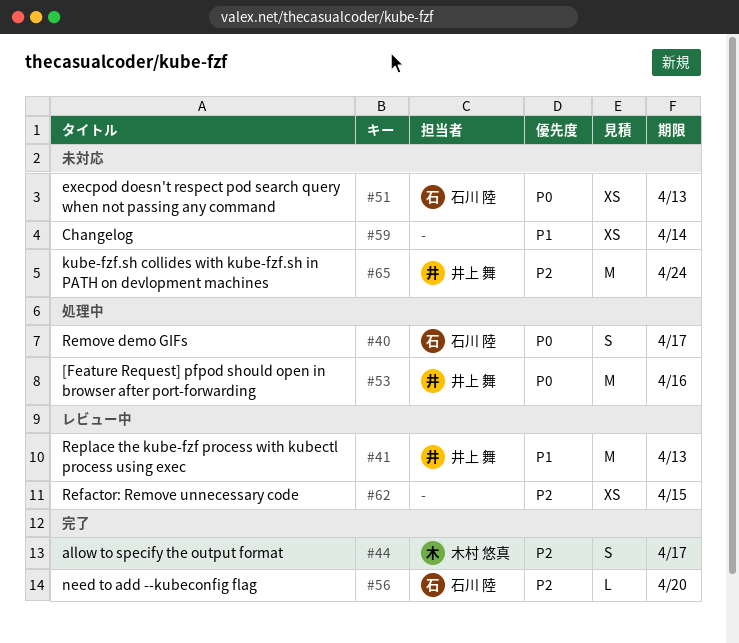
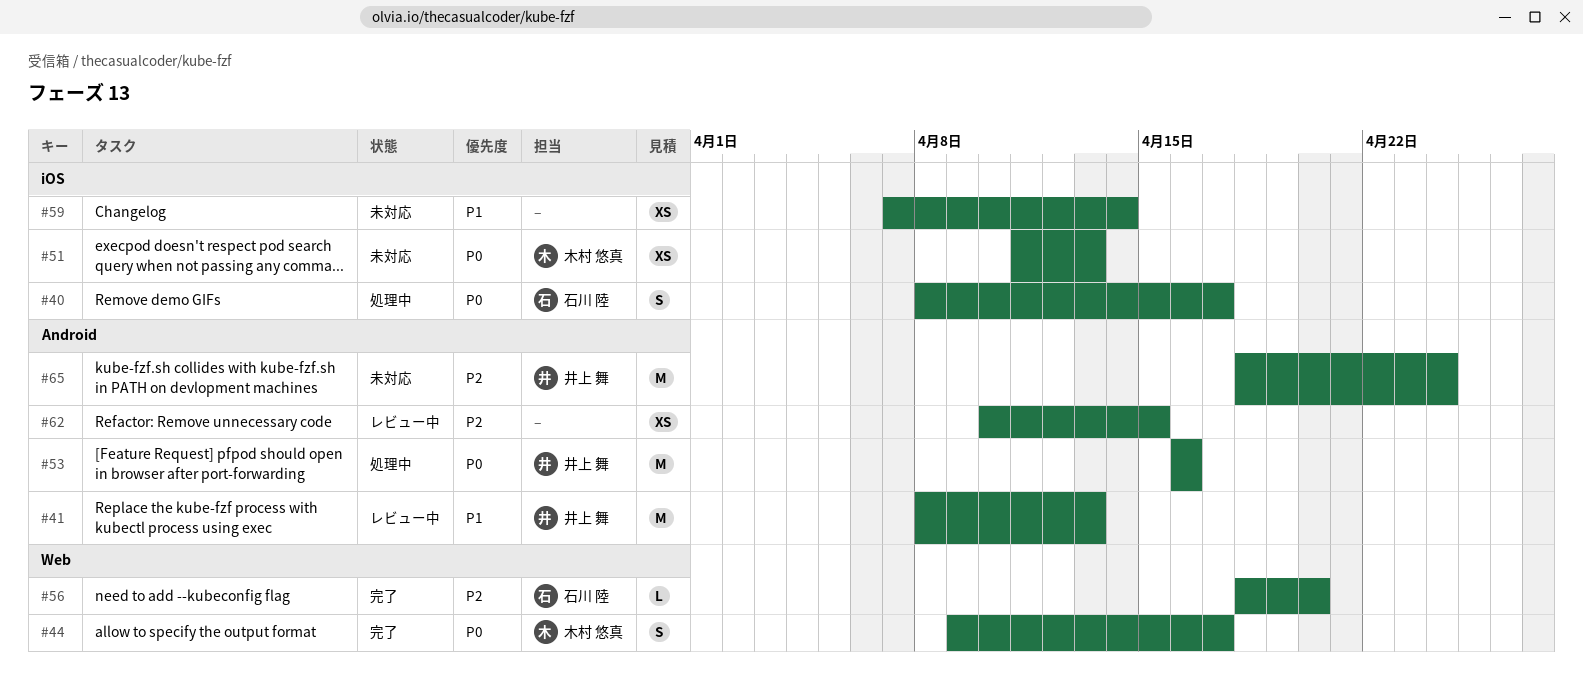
#44, priority: P2 -> P0
#51, owner: 石川 陸 -> 木村 悠真

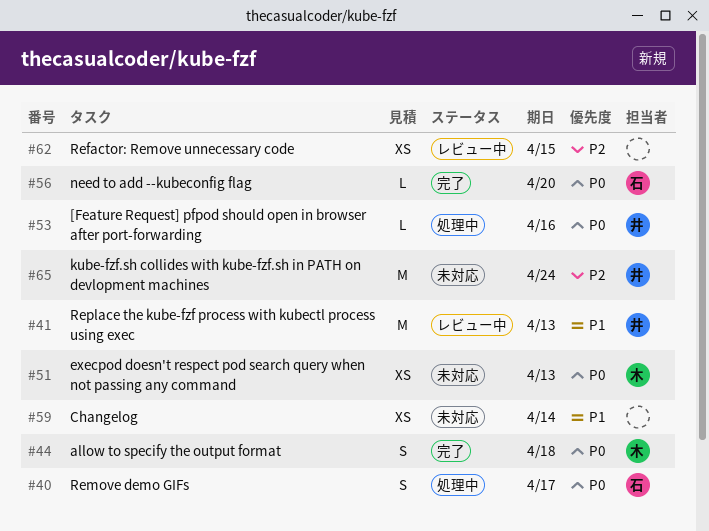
#44, due: Apr 17 -> Apr 18
#53, estimate: M -> L
#56, priority: P2 -> P0

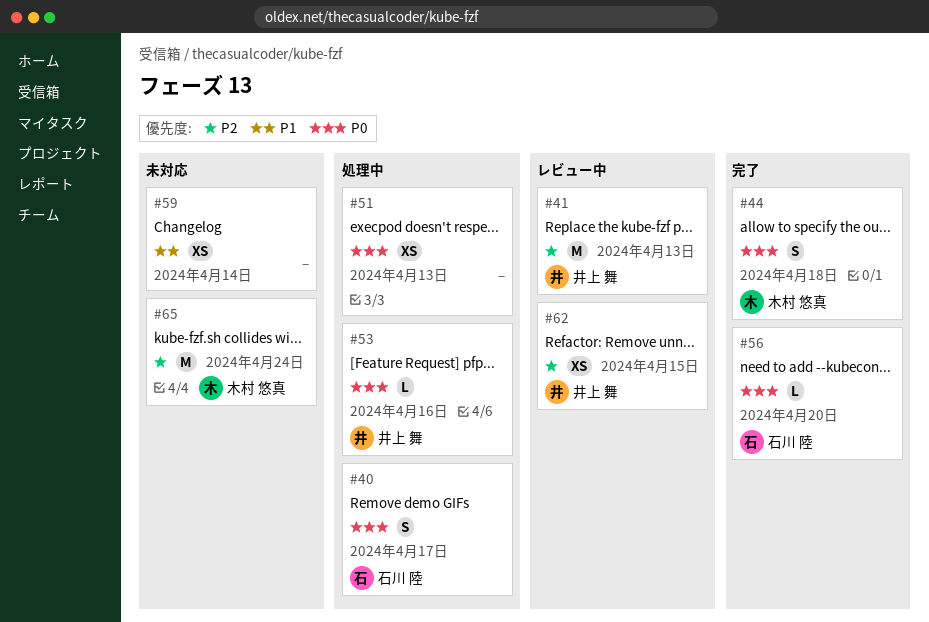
#41, priority: P1 -> P2
#51, status: 未対応 -> 処理中
#51, owner: 木村 悠真 -> none
#62, owner: none -> 井上 舞
#65, owner: 井上 舞 -> 木村 悠真

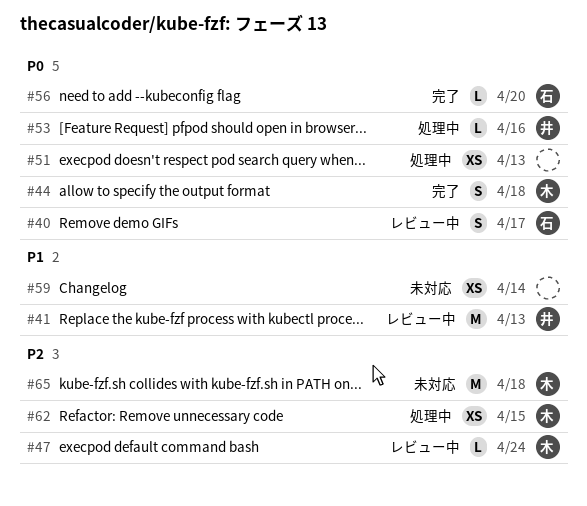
#40, status: 処理中 -> レビュー中
#41, priority: P2 -> P1
#47: none -> present
#62, status: レビュー中 -> 処理中
#62, owner: 井上 舞 -> 木村 悠真
#65, due: Apr 24 -> Apr 18

